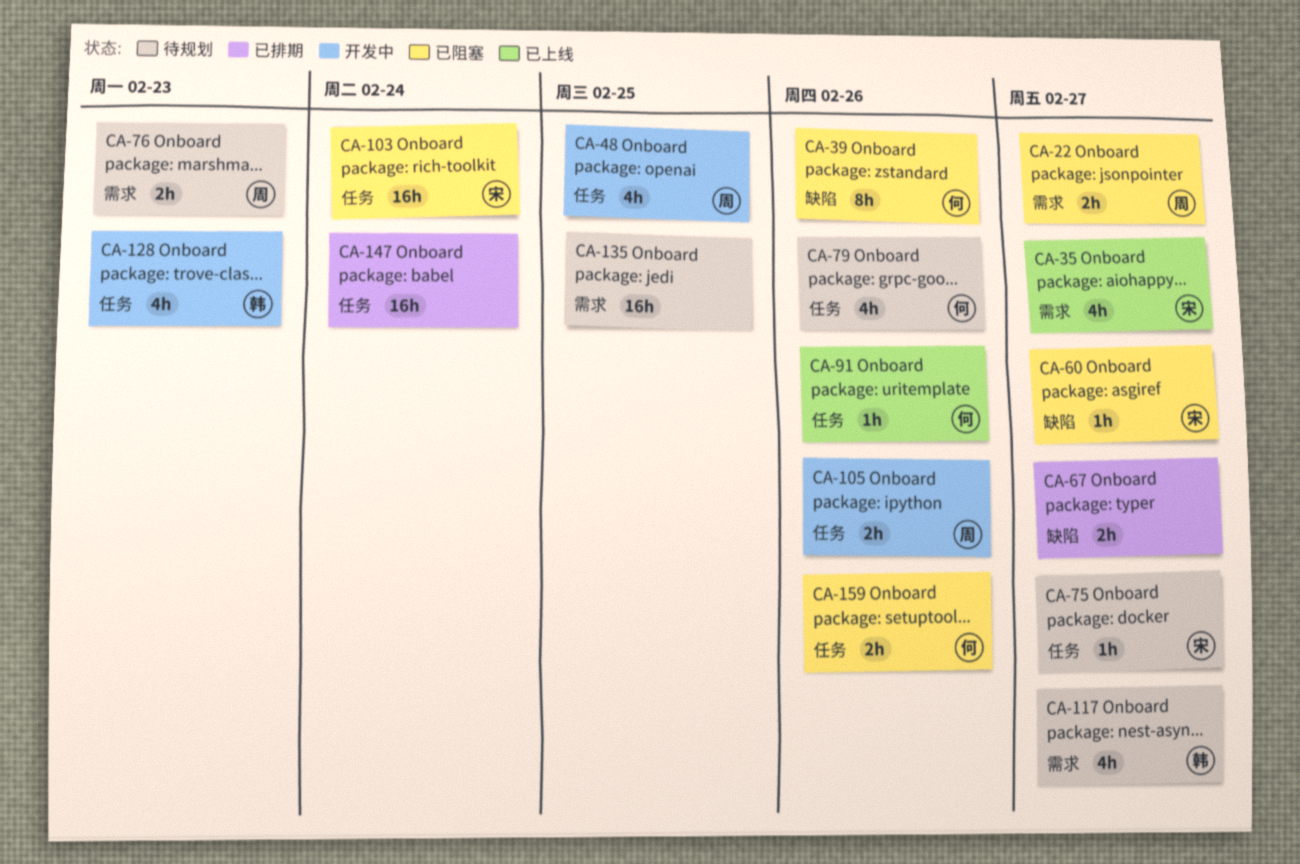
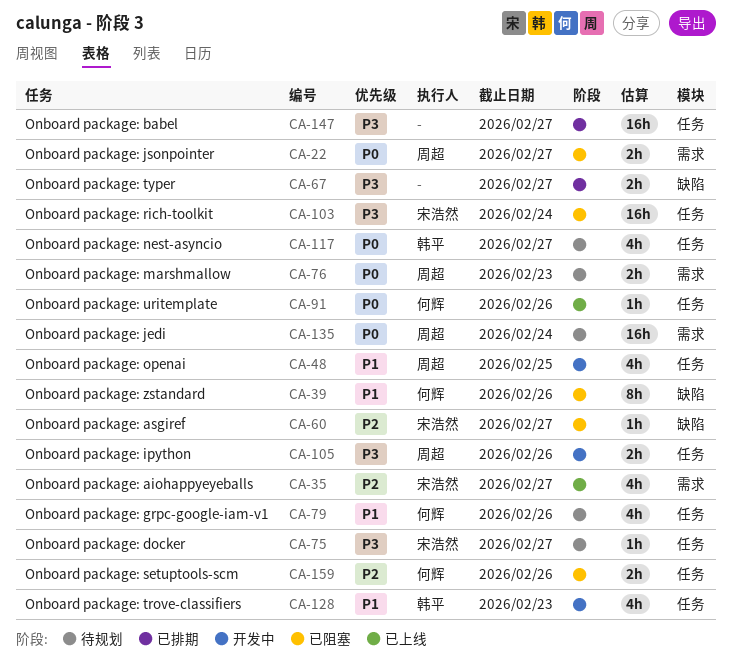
CA-117, label: 需求 -> 任务
CA-135, owner: none -> 周超
CA-135, due: Feb 25 -> Feb 24
CA-147, due: Feb 24 -> Feb 27

